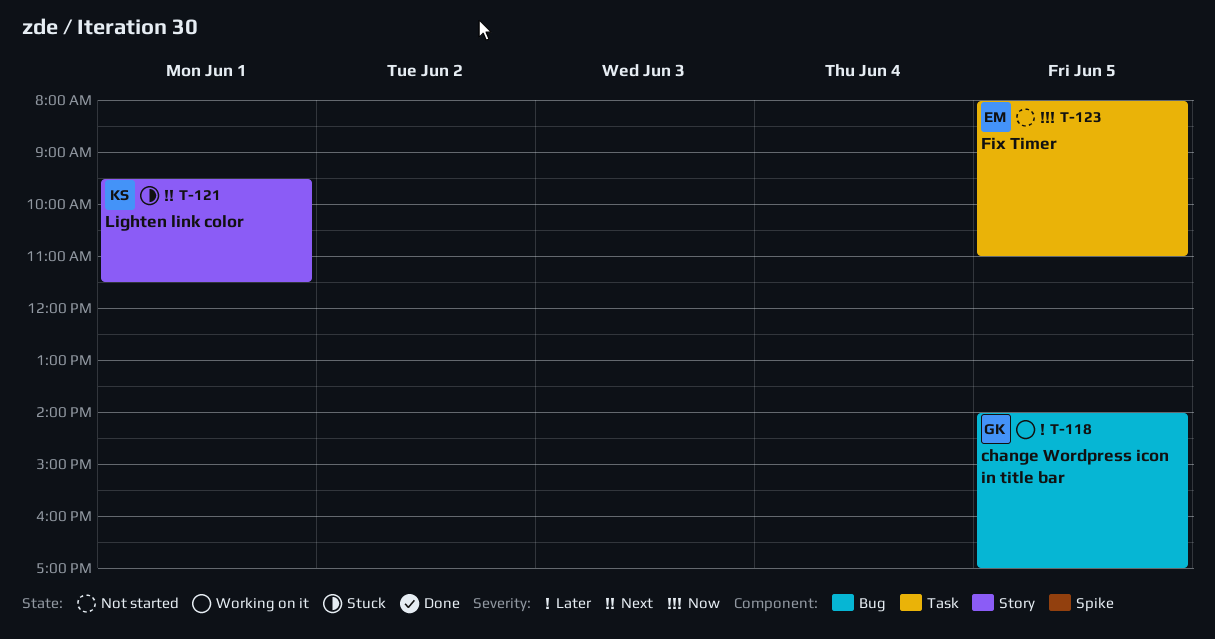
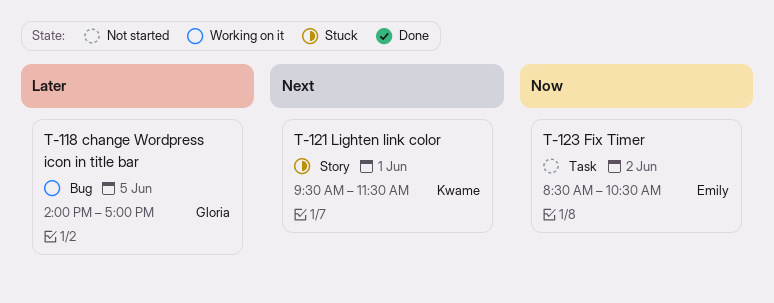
T-123, day: Jun 5 -> Jun 2
T-123, begins: 08:00 -> 08:30
T-123, ends: 11:00 -> 10:30

